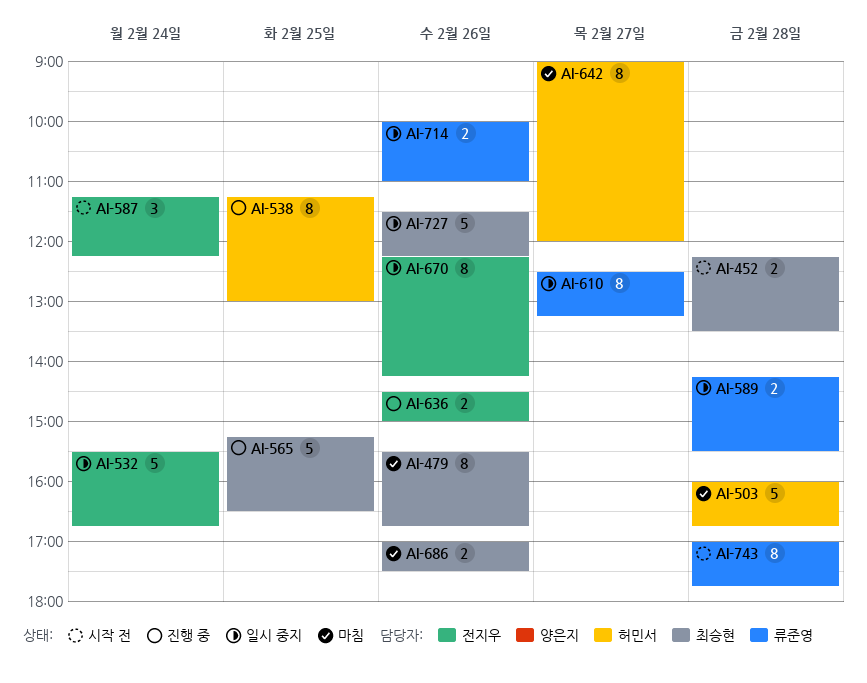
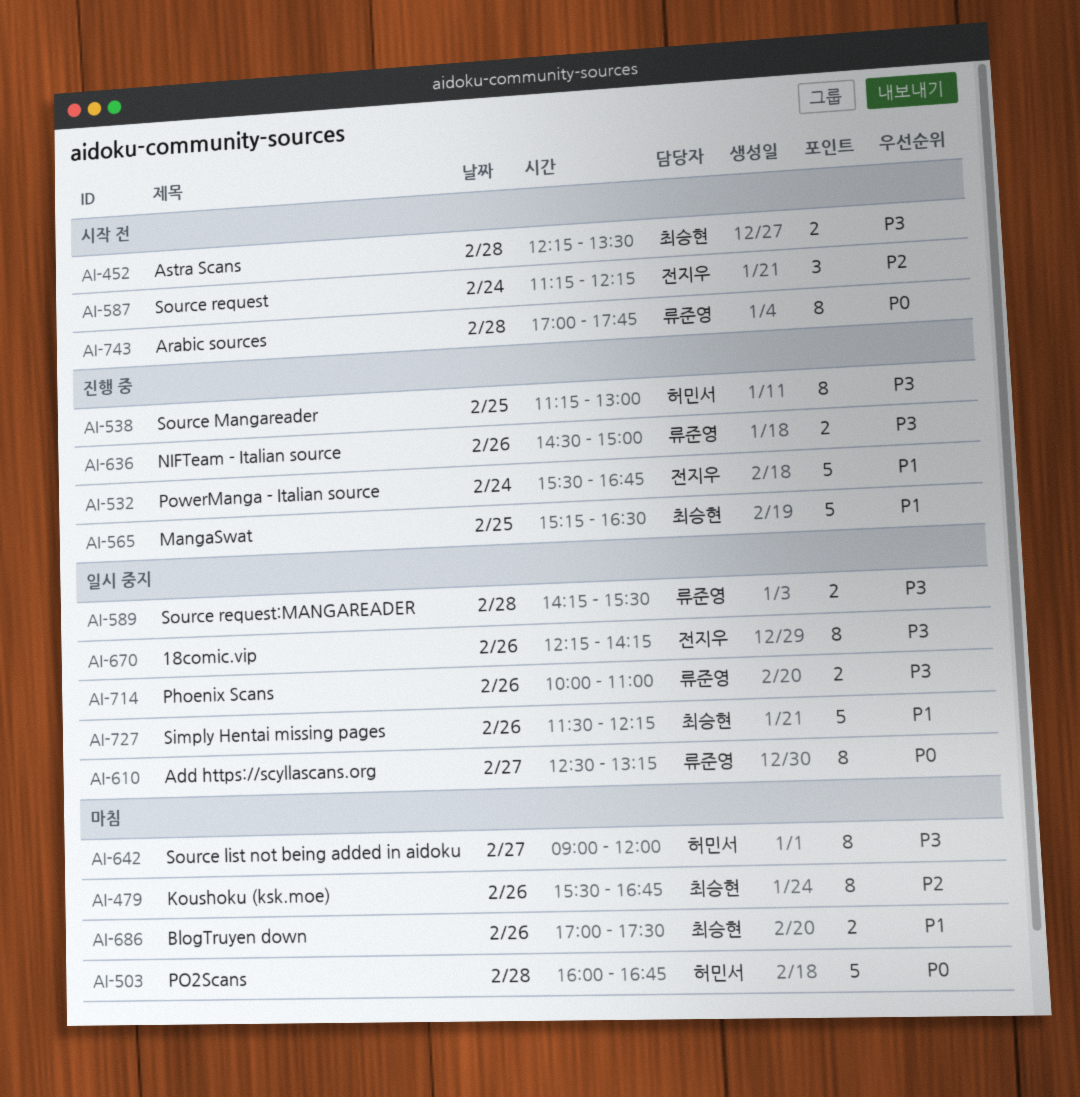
AI-532, status: 일시 중지 -> 진행 중
AI-636, owner: 전지우 -> 류준영

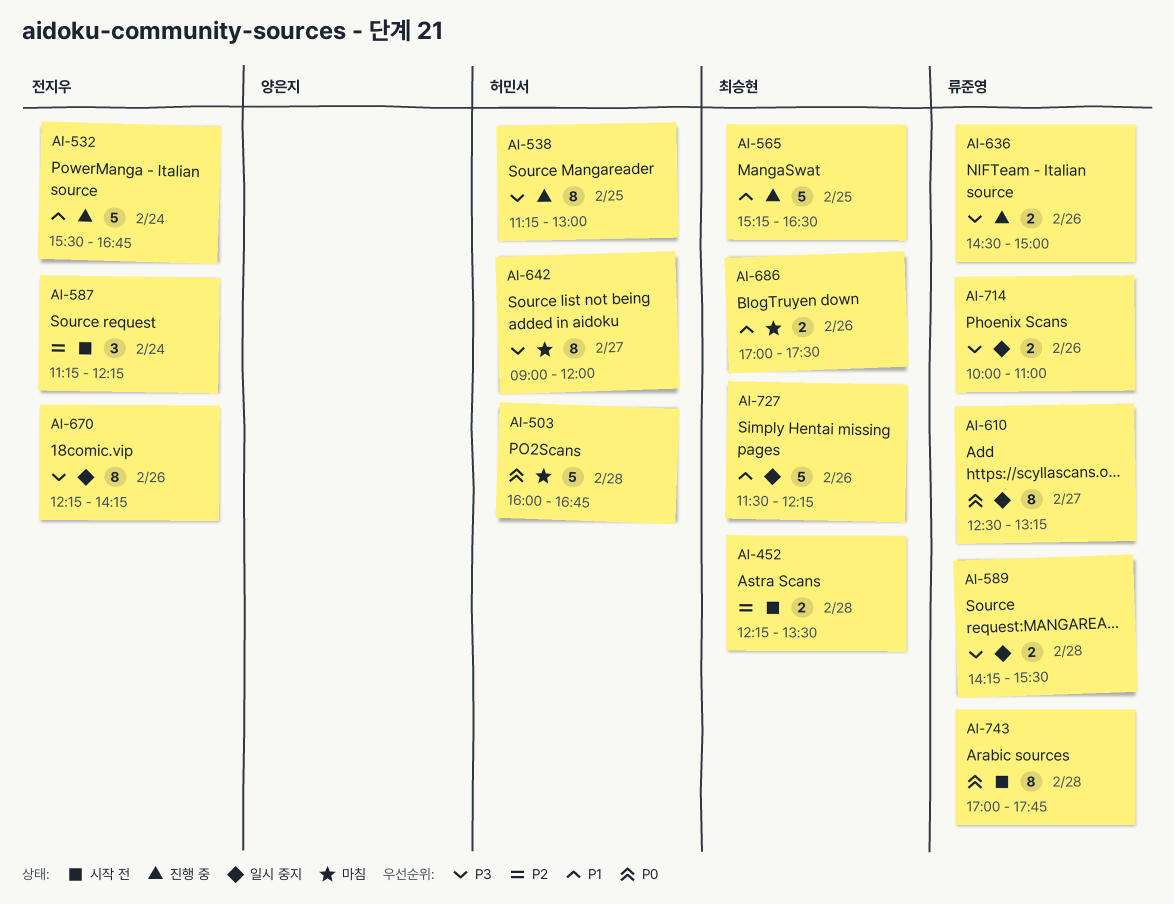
AI-452, priority: P3 -> P2
AI-479: present -> none

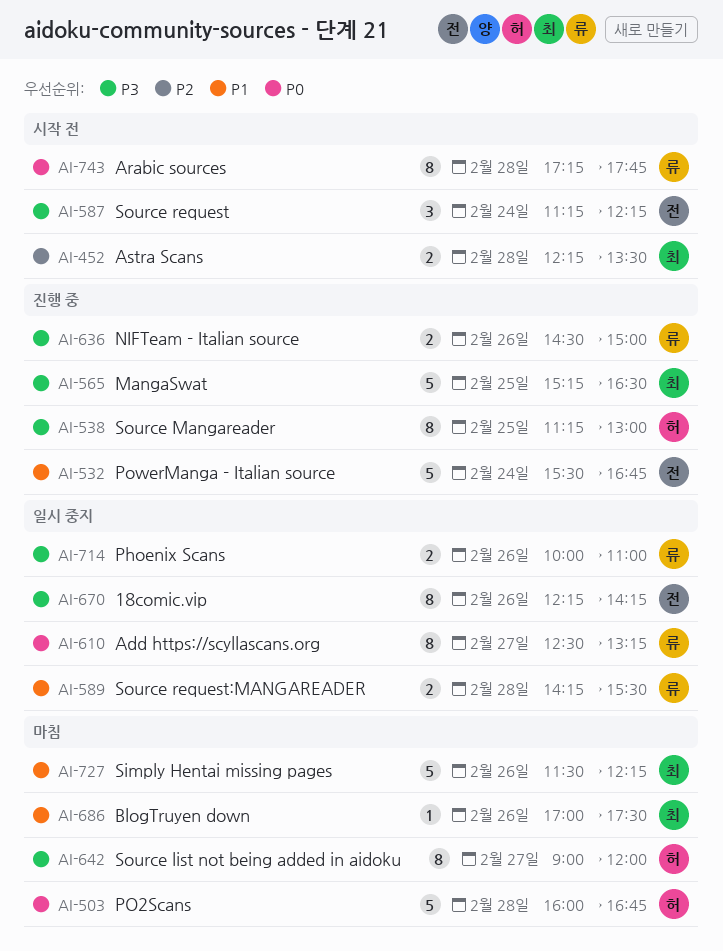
AI-565, priority: P1 -> P3
AI-587, priority: P2 -> P3
AI-589, priority: P3 -> P1
AI-686, estimate: 2 -> 1
AI-727, status: 일시 중지 -> 마침
AI-743, begins: 17:00 -> 17:15

